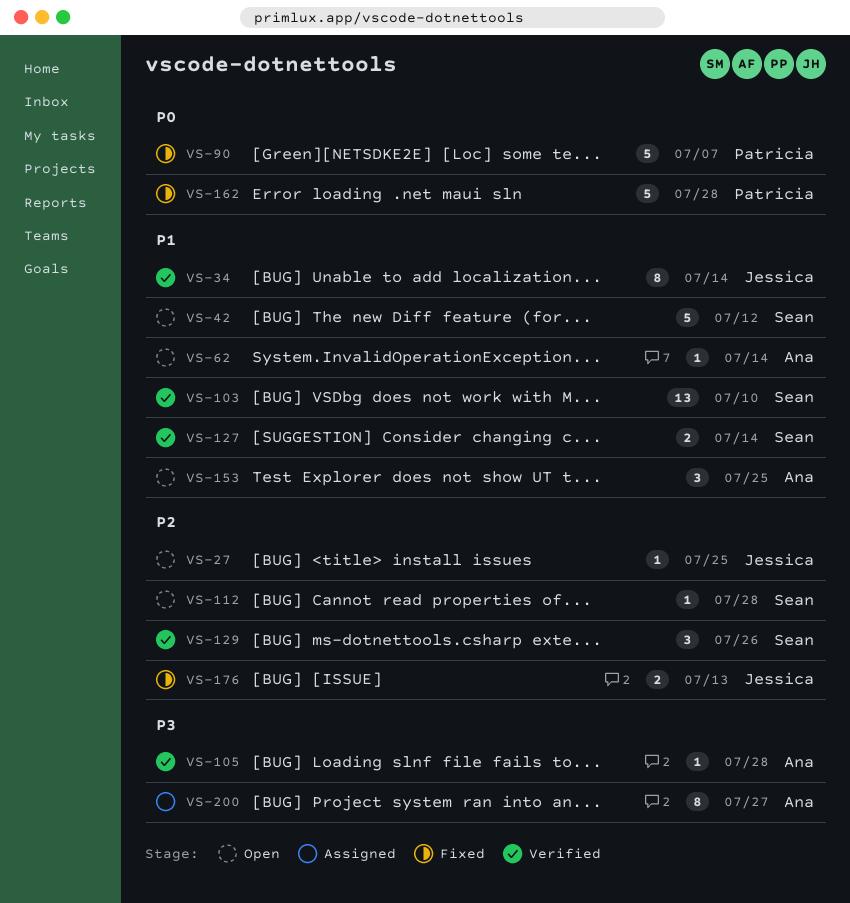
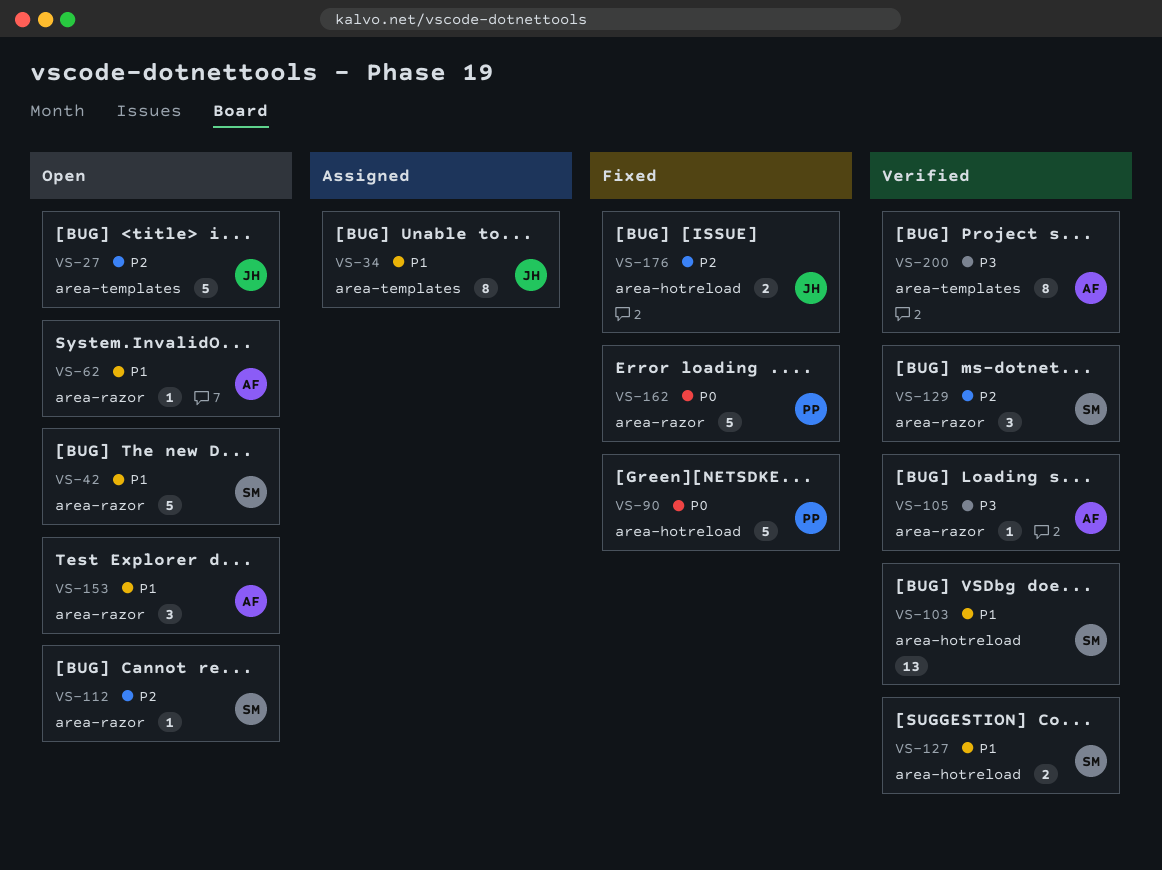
VS-27, estimate: 1 -> 5
VS-34, status: Verified -> Assigned
VS-200, status: Assigned -> Verified

